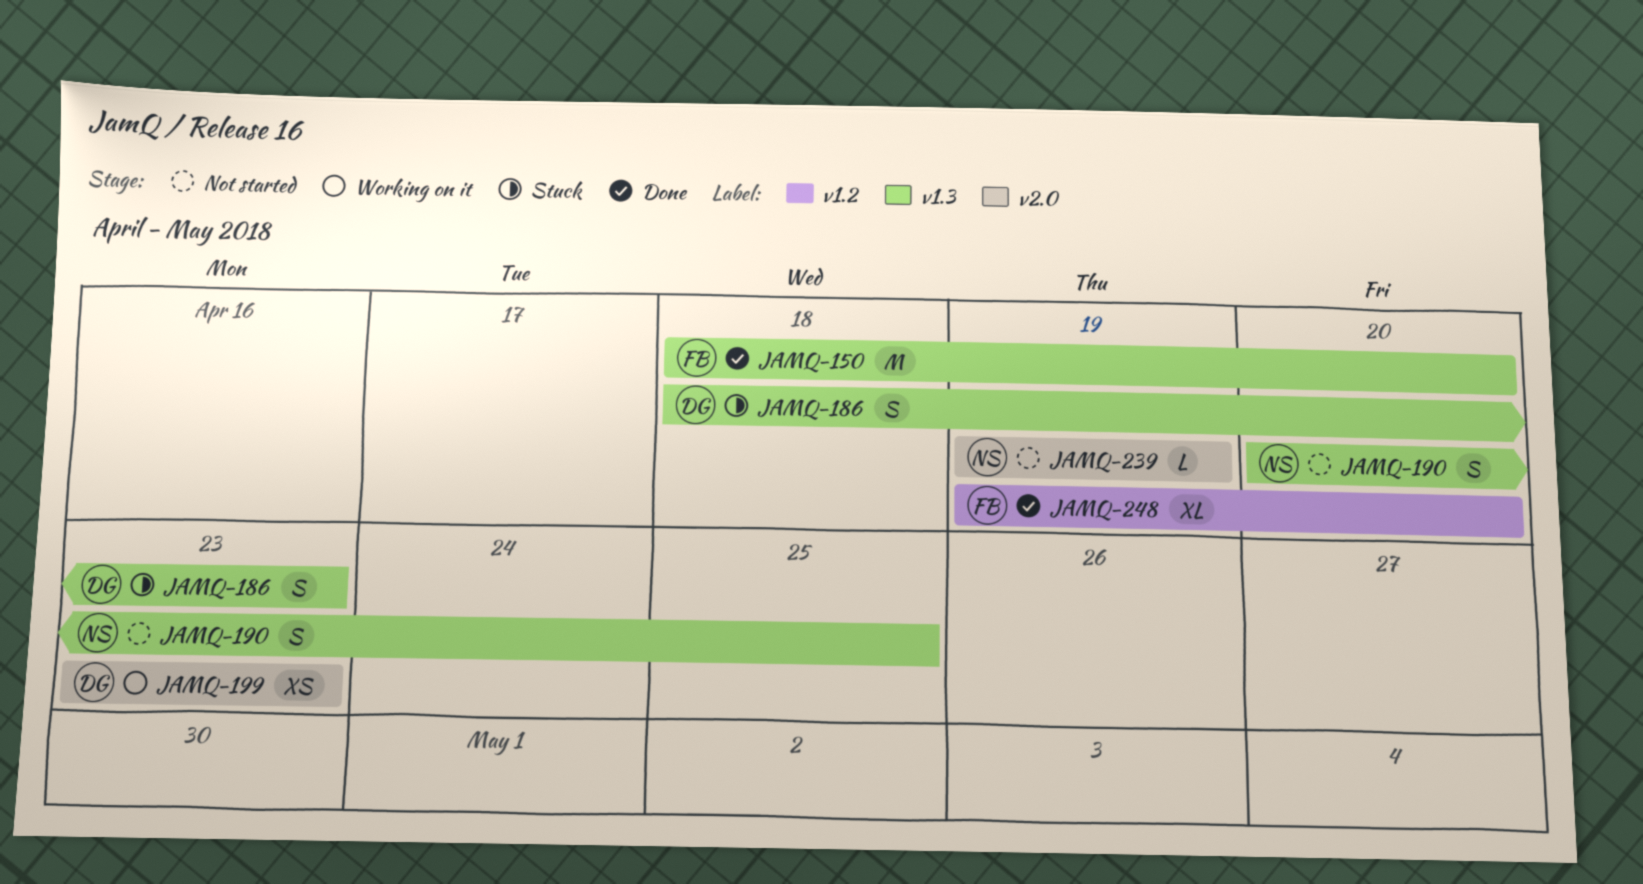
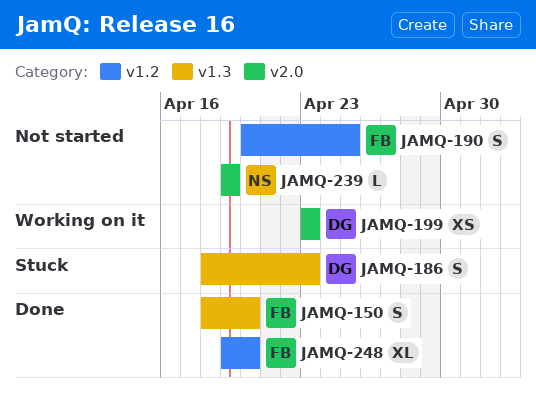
JAMQ-150, estimate: M -> S
JAMQ-190, owner: NS -> FB
JAMQ-190, label: v1.3 -> v1.2

